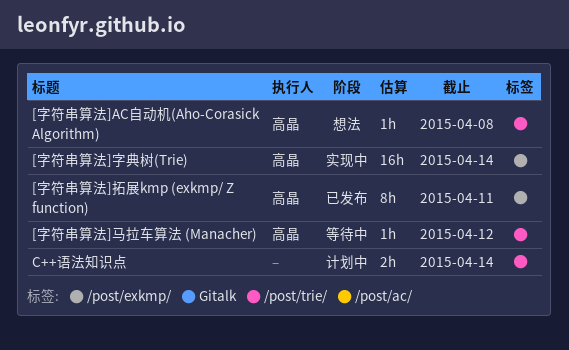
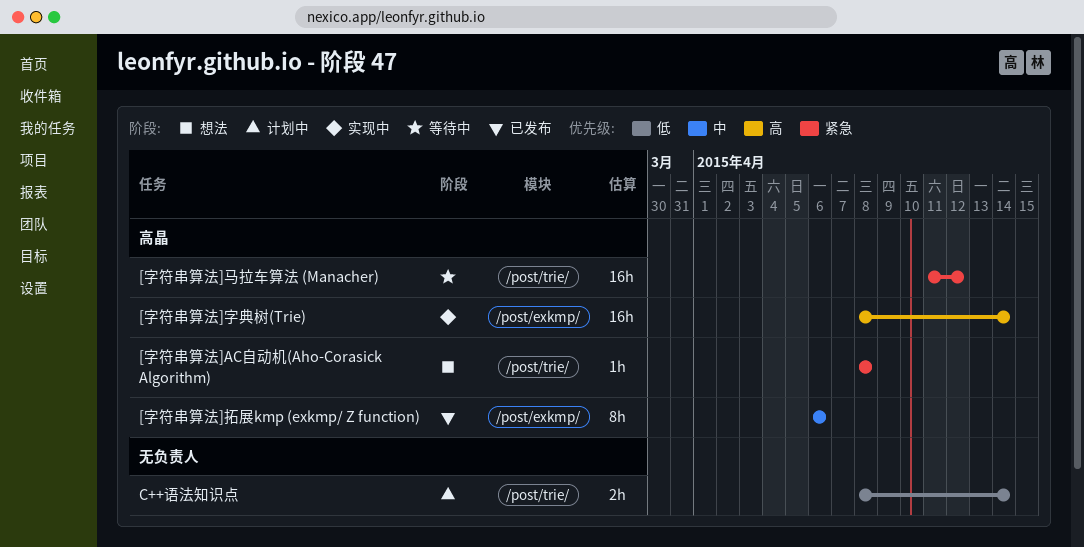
[字符串算法]拓展kmp (exkmp/ Z function), due: Apr 11 -> Apr 6
[字符串算法]马拉车算法 (Manacher), estimate: 1h -> 16h

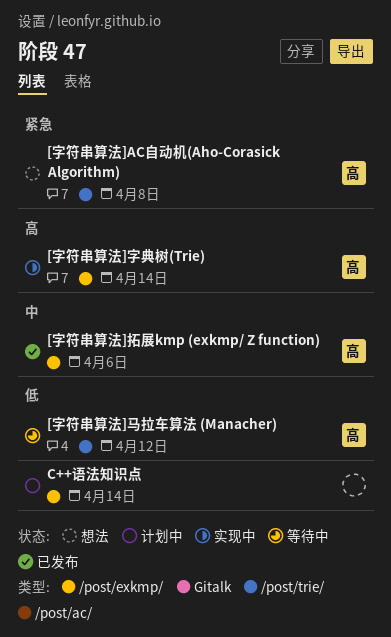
[字符串算法]马拉车算法 (Manacher), priority: 紧急 -> 低
C++语法知识点, label: /post/trie/ -> /post/exkmp/

